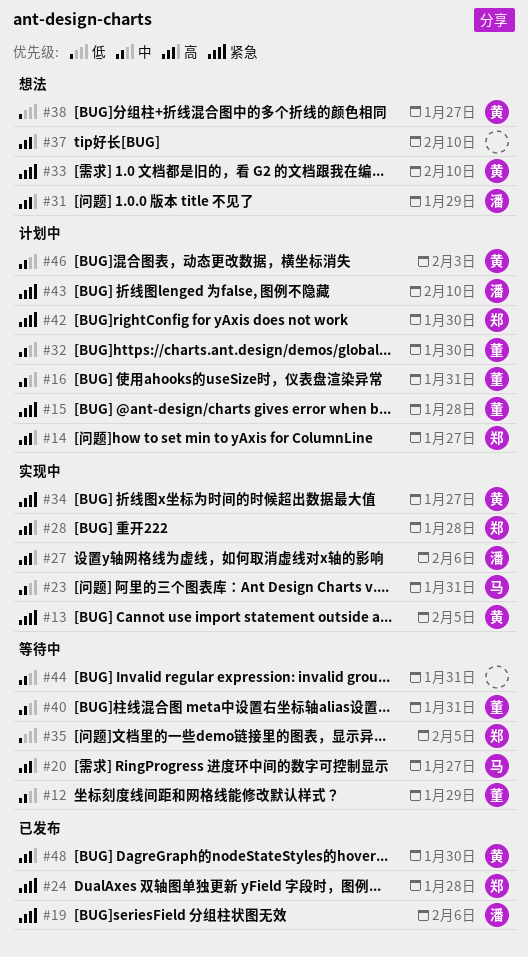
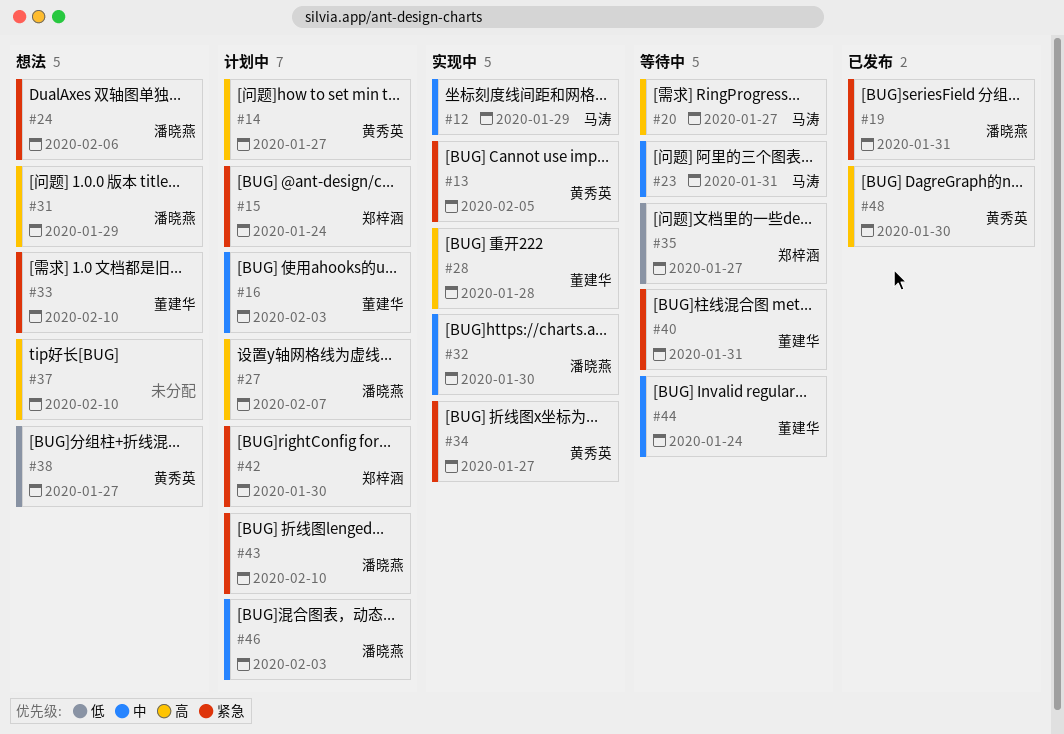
#12, status: 等待中 -> 实现中
#12, owner: 董建华 -> 马涛
#14, owner: 郑梓涵 -> 黄秀英
#15, owner: 董建华 -> 郑梓涵
#15, due: Jan 28 -> Jan 24
#16, due: Jan 31 -> Feb 3
#19, due: Feb 6 -> Jan 31
#23, status: 实现中 -> 等待中
#24, status: 已发布 -> 想法
#24, owner: 郑梓涵 -> 潘晓燕
#24, due: Jan 28 -> Feb 6
#27, status: 实现中 -> 计划中
#27, due: Feb 6 -> Feb 7
#28, owner: 郑梓涵 -> 董建华
#32, status: 计划中 -> 实现中
#32, owner: 董建华 -> 潘晓燕
#33, owner: 黄秀英 -> 董建华
#35, due: Feb 5 -> Jan 27
#40, priority: 中 -> 紧急
#44, owner: none -> 董建华
#44, due: Jan 31 -> Jan 24
#46, owner: 黄秀英 -> 潘晓燕

